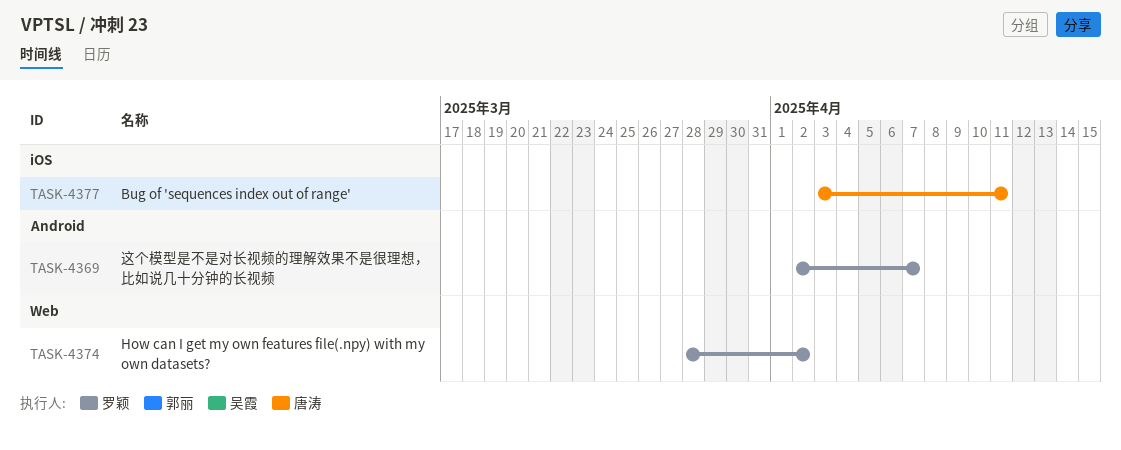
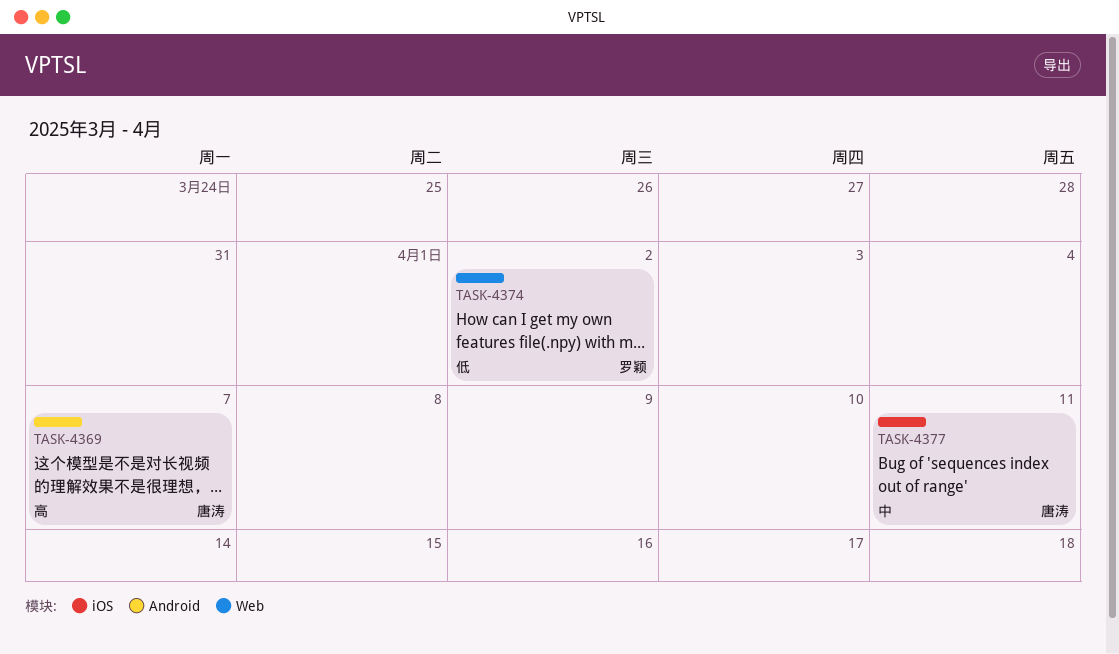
TASK-4369, owner: 罗颖 -> 唐涛

